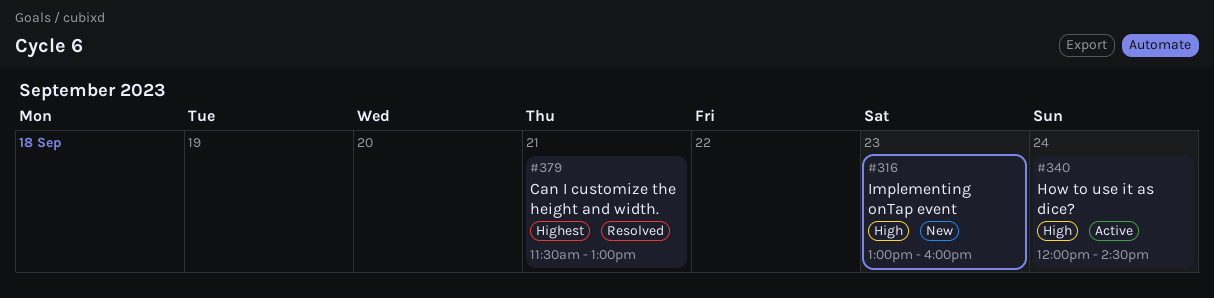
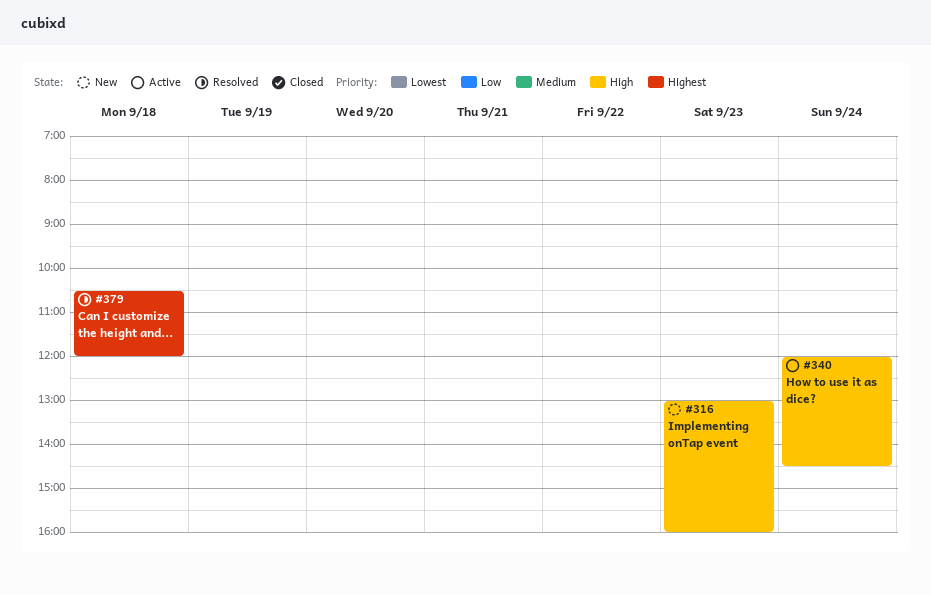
#379, day: Sep 21 -> Sep 18
#379, begins: 11:30 -> 10:30
#379, ends: 13:00 -> 12:00

